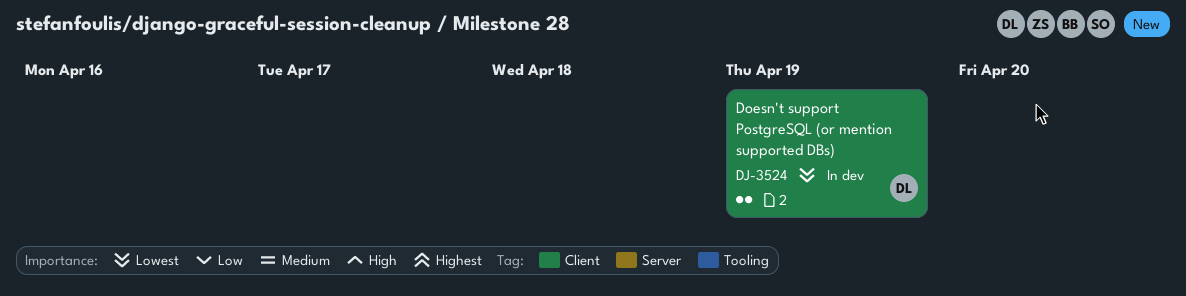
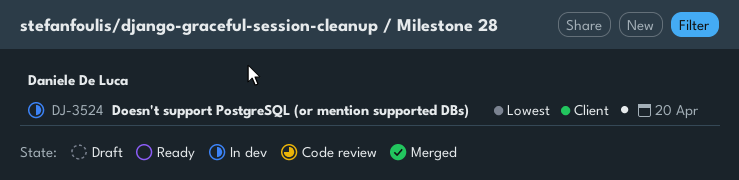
DJ-3524, estimate: 2 -> 1
DJ-3524, due: Apr 19 -> Apr 20

